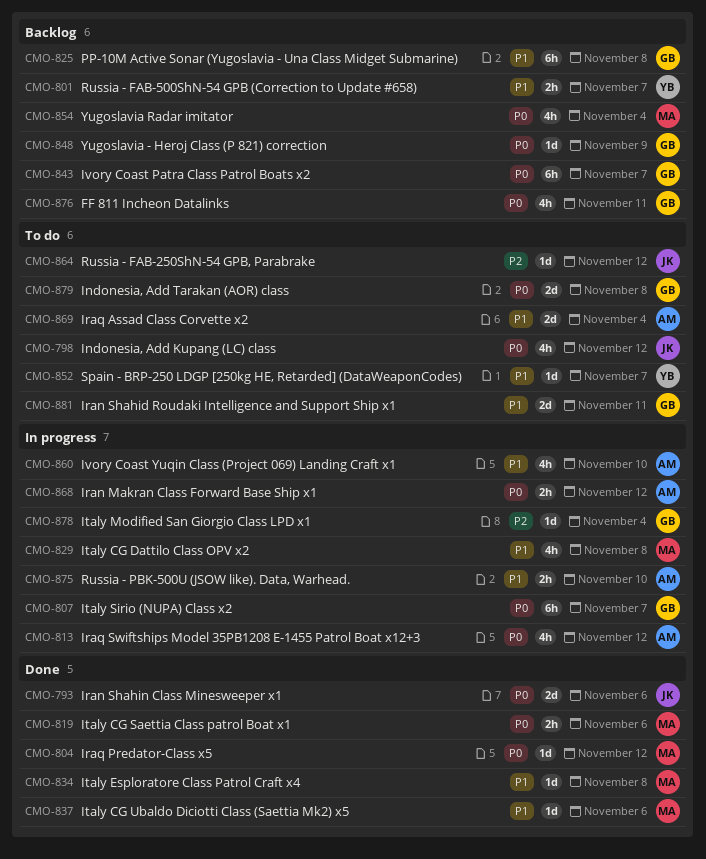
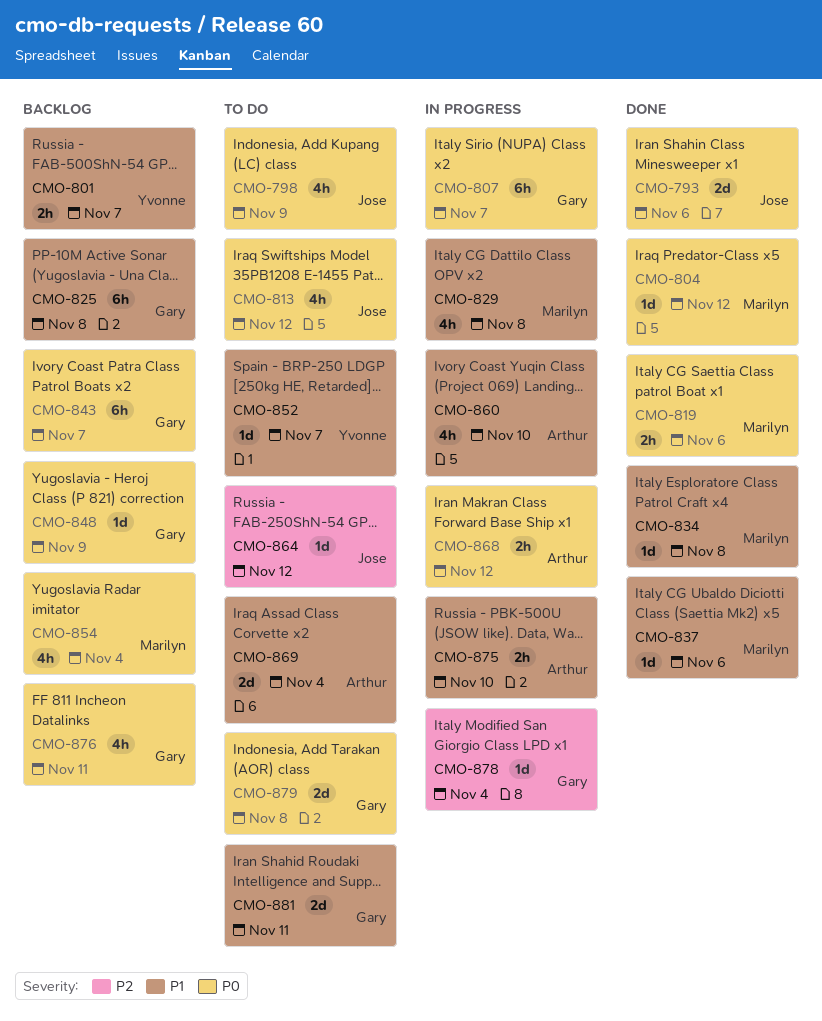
CMO-798, due: Nov 12 -> Nov 9
CMO-813, status: In progress -> To do
CMO-813, owner: Arthur -> Jose

